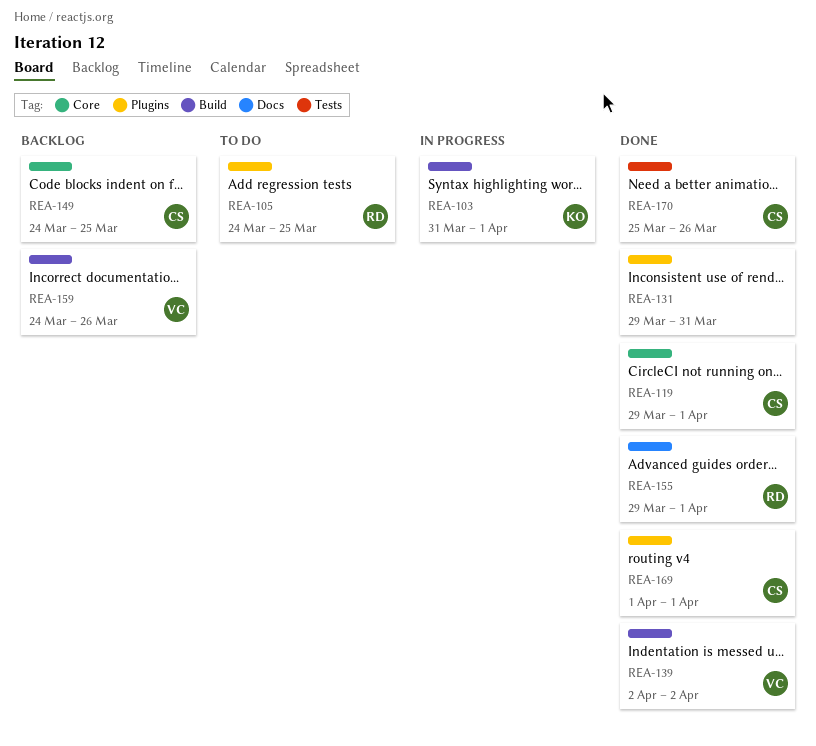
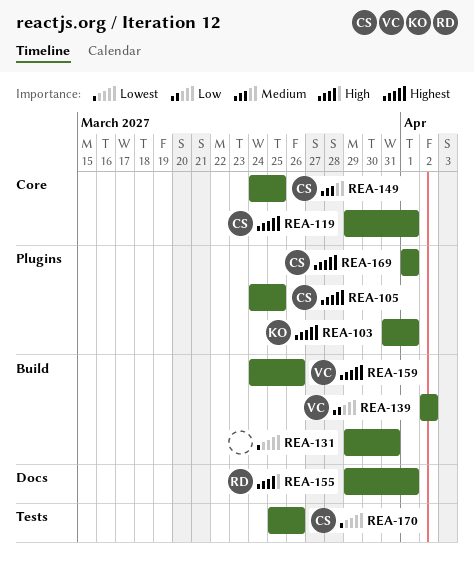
REA-103, label: Build -> Plugins
REA-105, owner: RD -> CS
REA-131, label: Plugins -> Build

